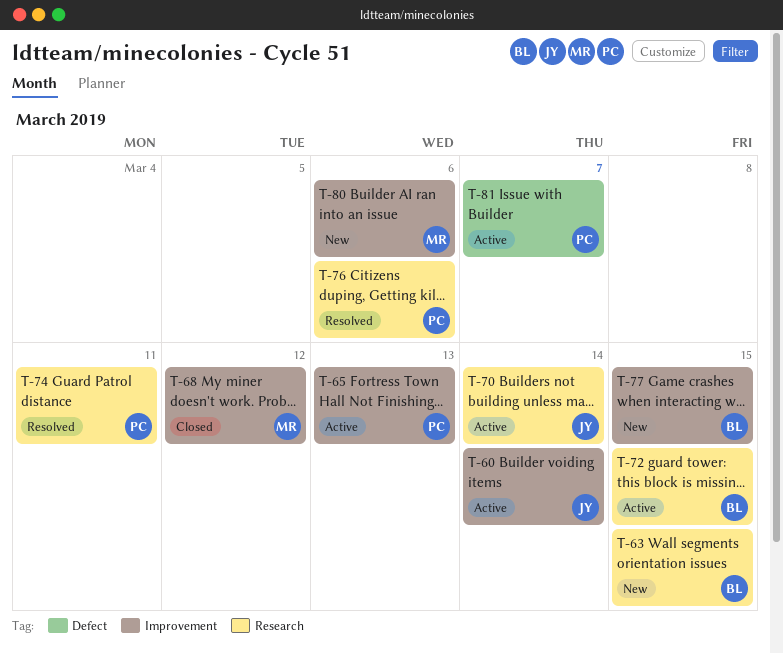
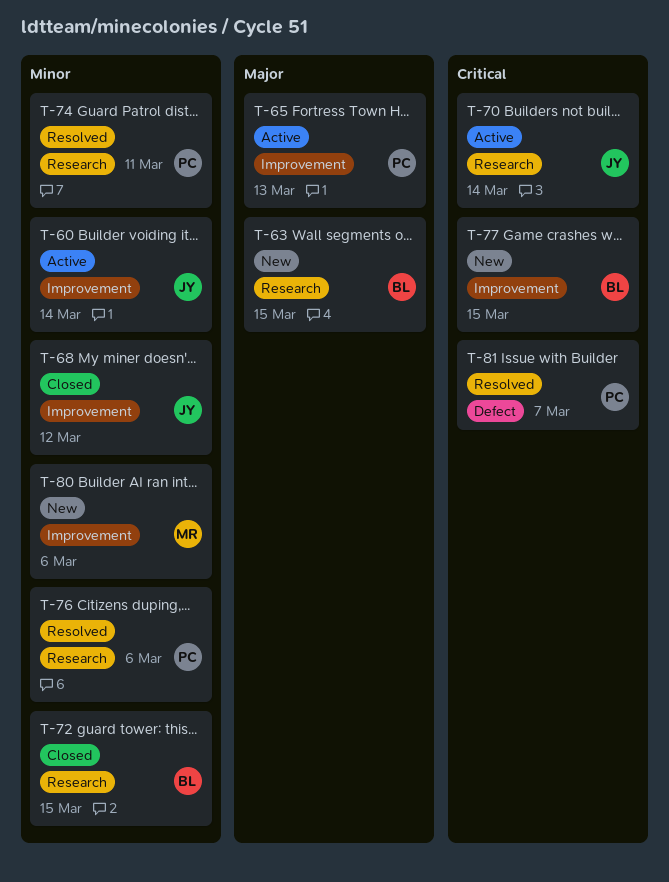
T-68, owner: MR -> JY
T-72, status: Active -> Closed
T-81, status: Active -> Resolved

